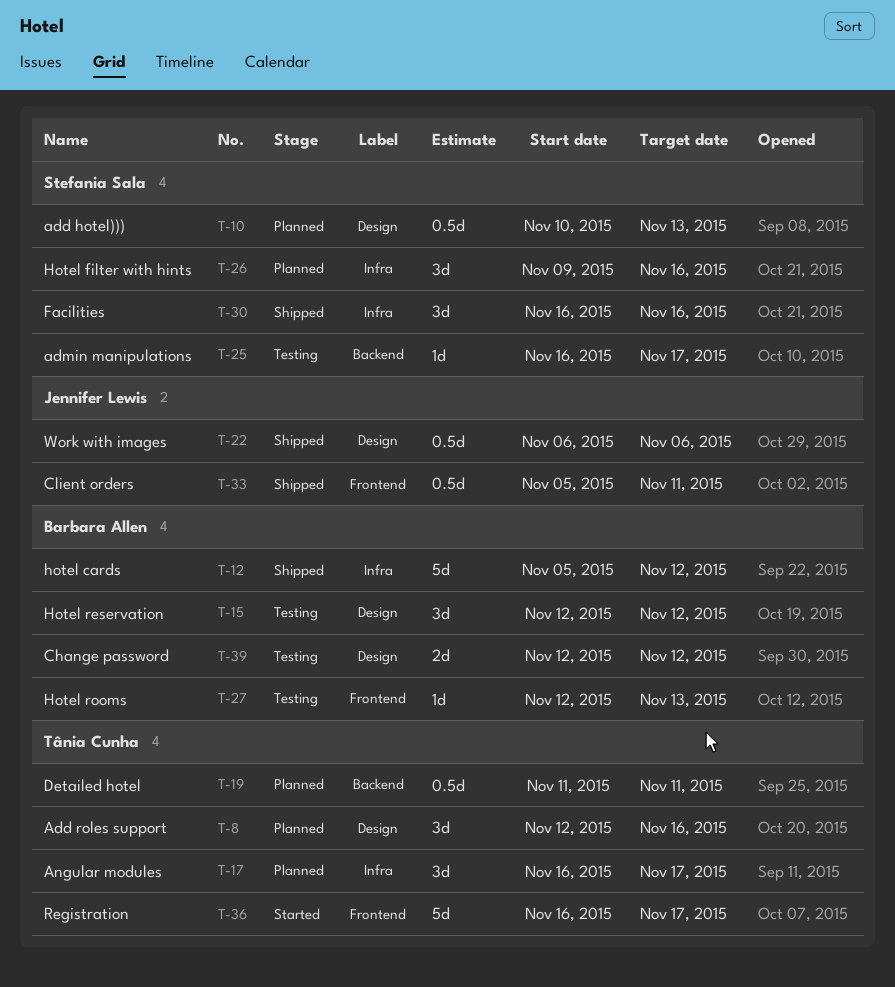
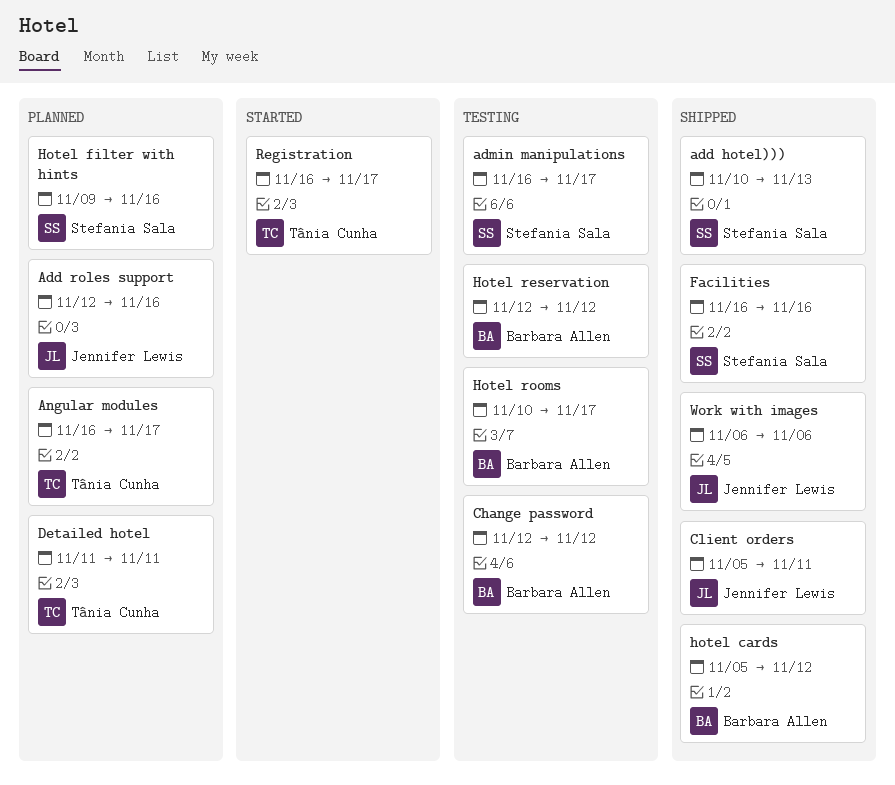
add hotel))), status: Planned -> Shipped
Add roles support, owner: Tânia Cunha -> Jennifer Lewis
Hotel rooms, start: Nov 12 -> Nov 10
Hotel rooms, due: Nov 13 -> Nov 17

